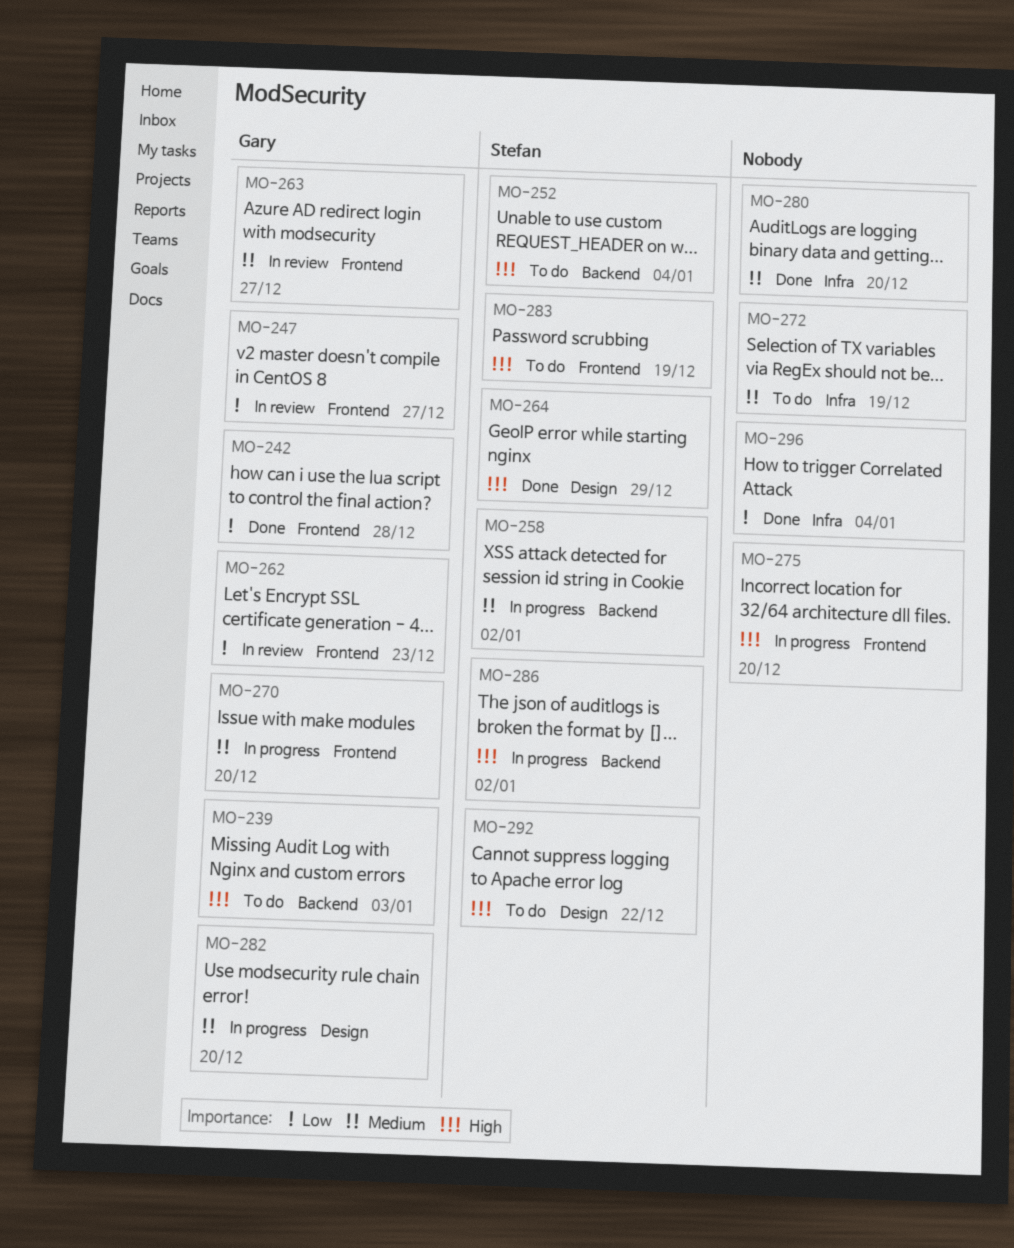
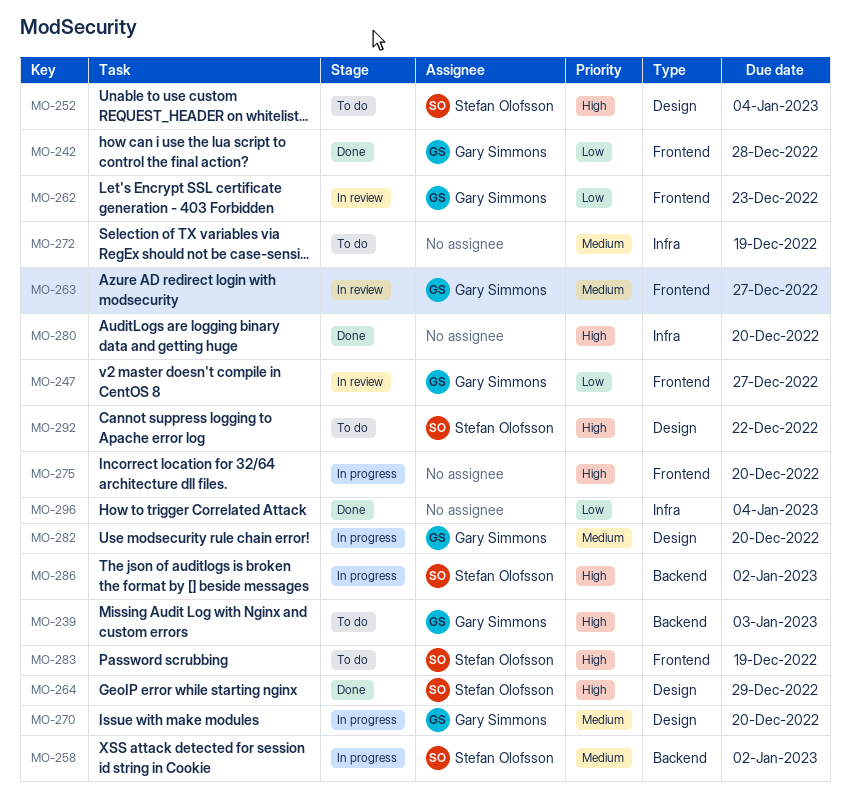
MO-252, label: Backend -> Design
MO-270, label: Frontend -> Design
MO-280, priority: Medium -> High

